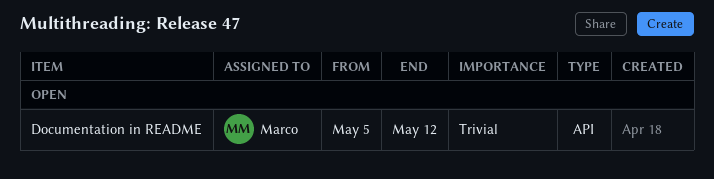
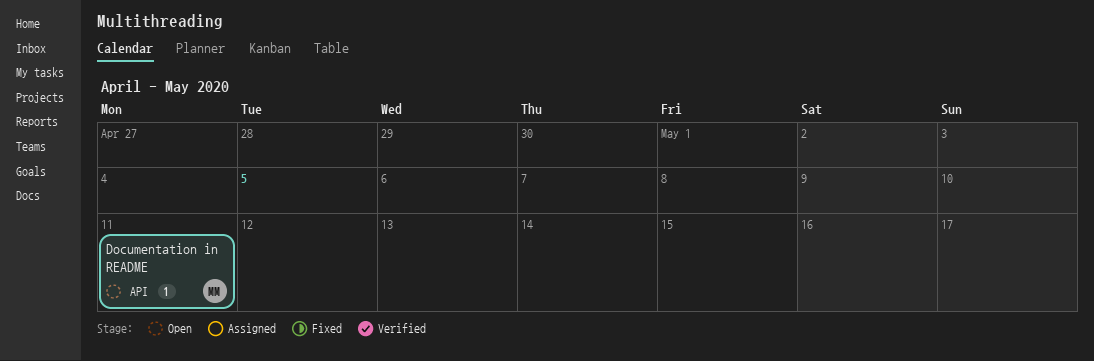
Documentation in README, due: May 12 -> May 11

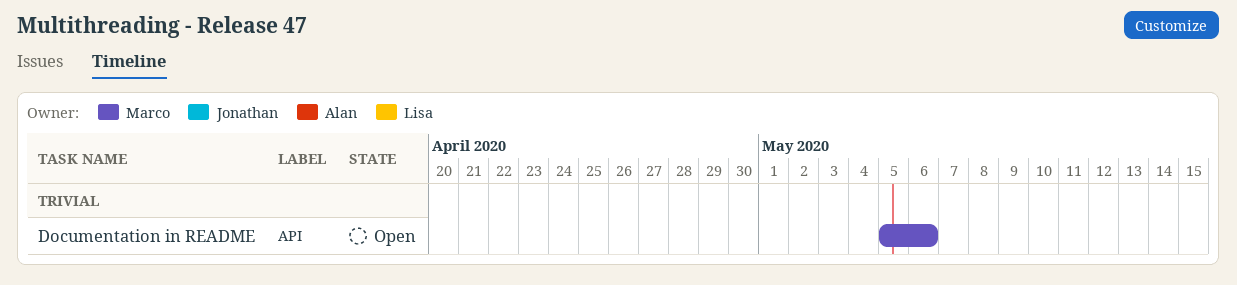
Documentation in README, due: May 11 -> May 6

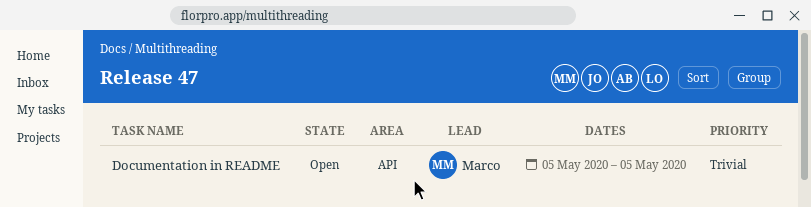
Documentation in README, due: May 6 -> May 5

